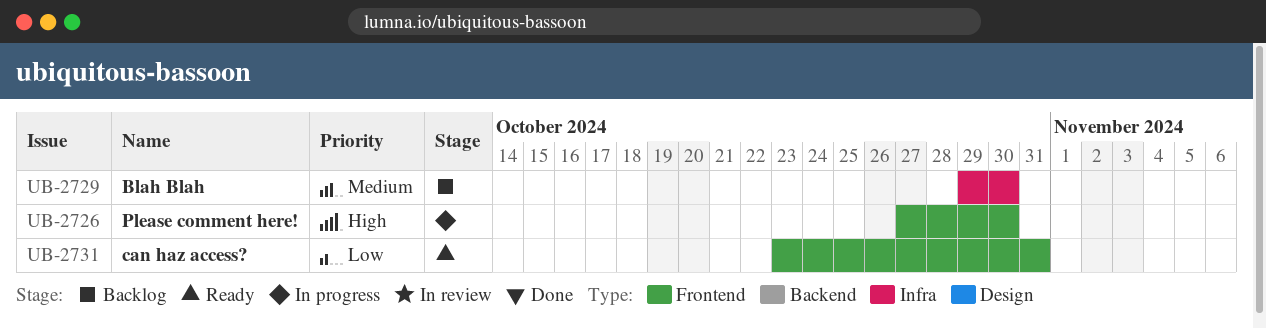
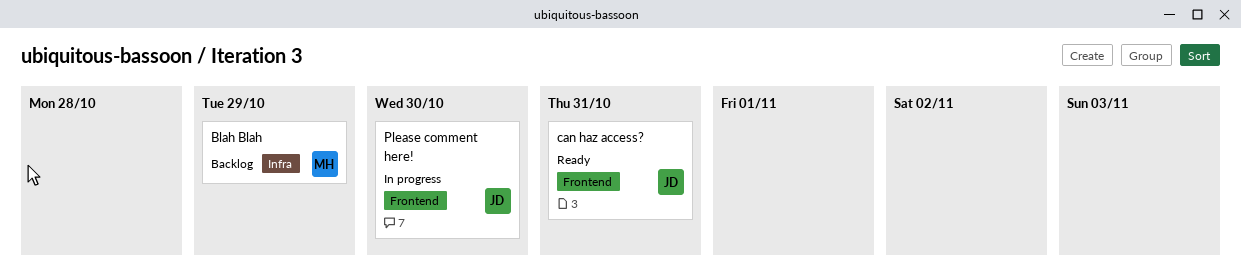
Blah Blah, due: Oct 30 -> Oct 29

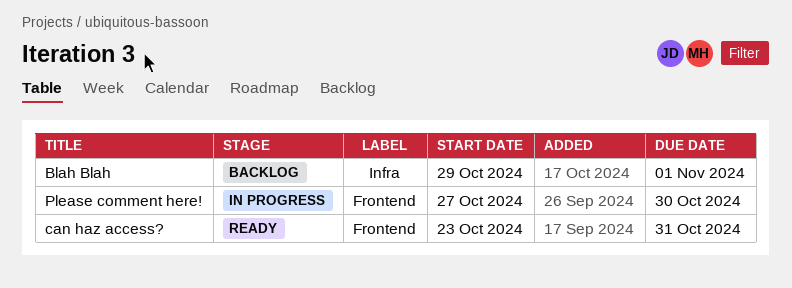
Blah Blah, due: Oct 29 -> Nov 1

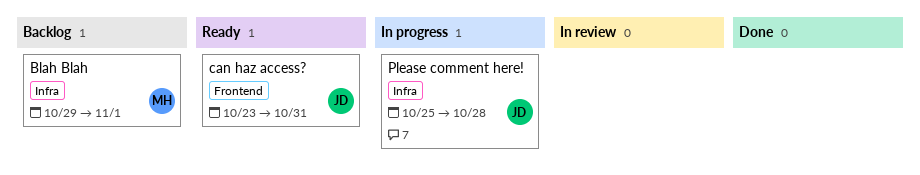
Please comment here!, label: Frontend -> Infra
Please comment here!, start: Oct 27 -> Oct 25
Please comment here!, due: Oct 30 -> Oct 28

